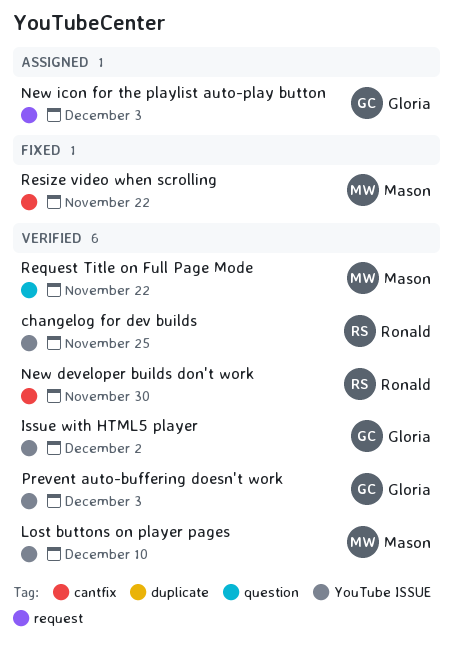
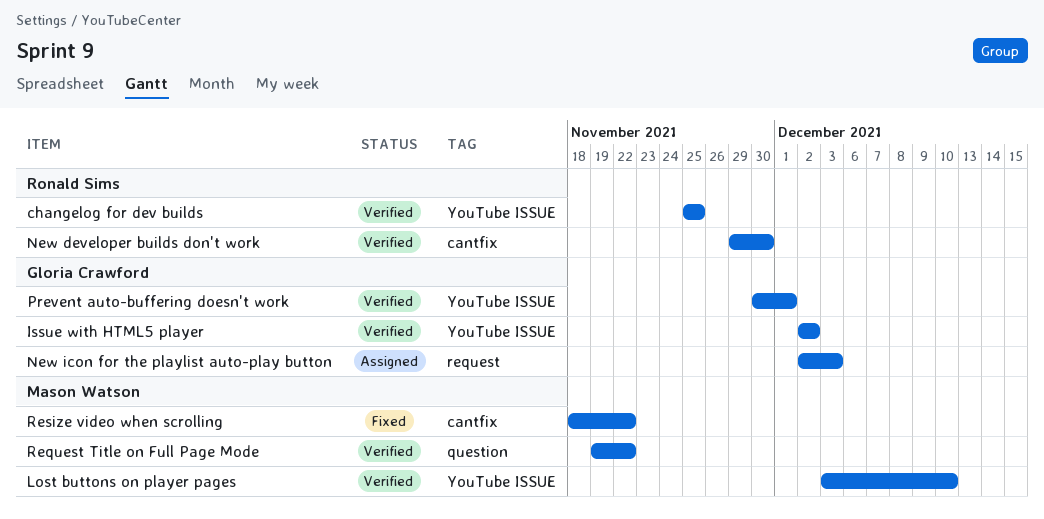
Prevent auto-buffering doesn't work, due: Dec 3 -> Dec 1

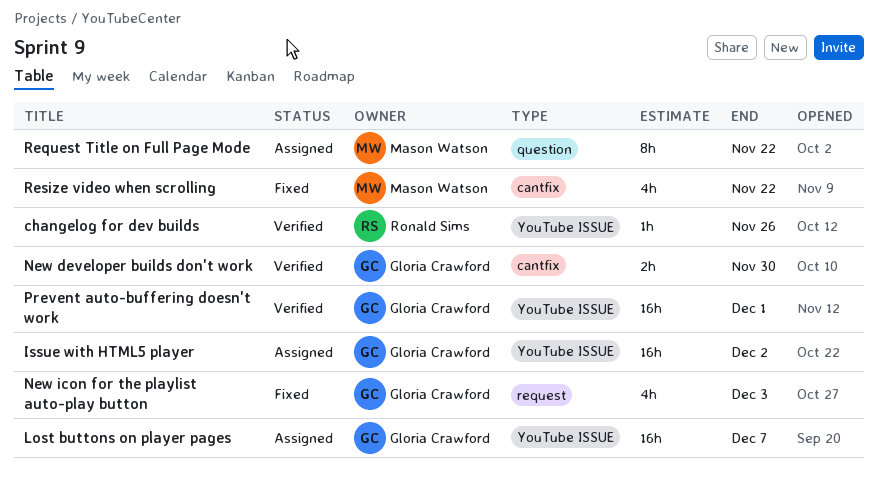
changelog for dev builds, due: Nov 25 -> Nov 26
Issue with HTML5 player, status: Verified -> Assigned
Lost buttons on player pages, status: Verified -> Assigned
Lost buttons on player pages, owner: Mason Watson -> Gloria Crawford
Lost buttons on player pages, due: Dec 10 -> Dec 7
New developer builds don't work, owner: Ronald Sims -> Gloria Crawford
New icon for the playlist auto-play button, status: Assigned -> Fixed
Request Title on Full Page Mode, status: Verified -> Assigned

